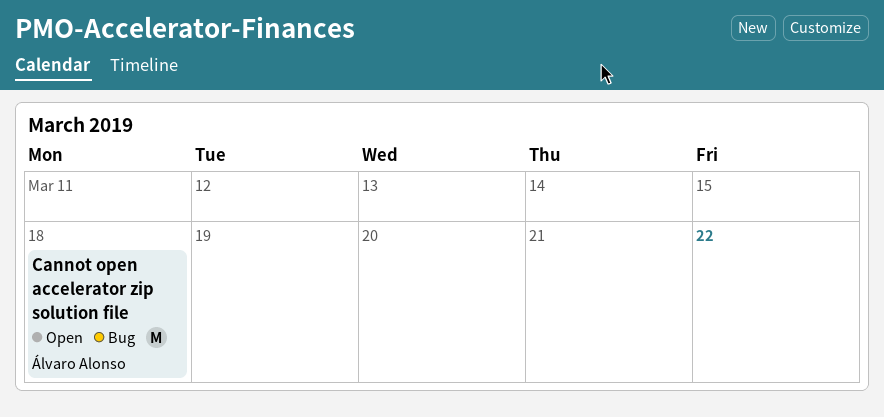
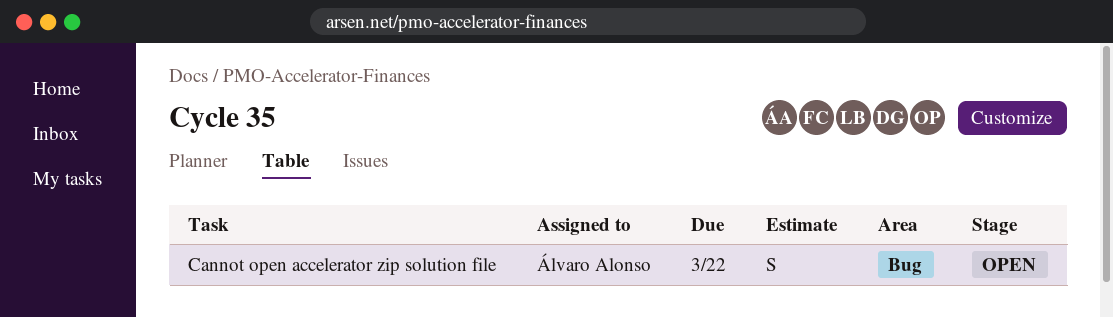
Cannot open accelerator zip solution file, estimate: M -> S
Cannot open accelerator zip solution file, due: Mar 18 -> Mar 22

